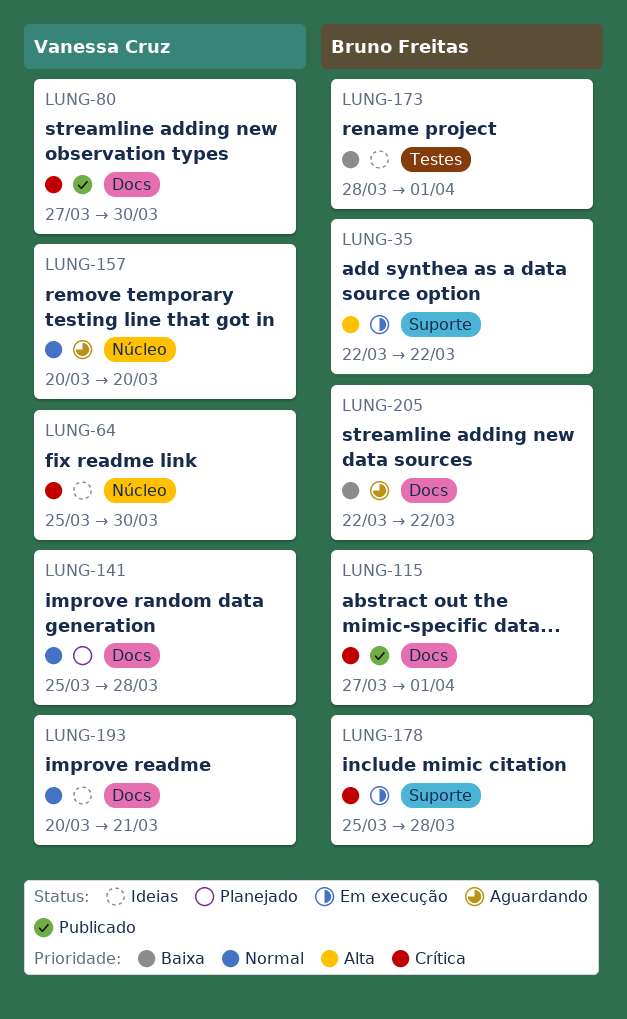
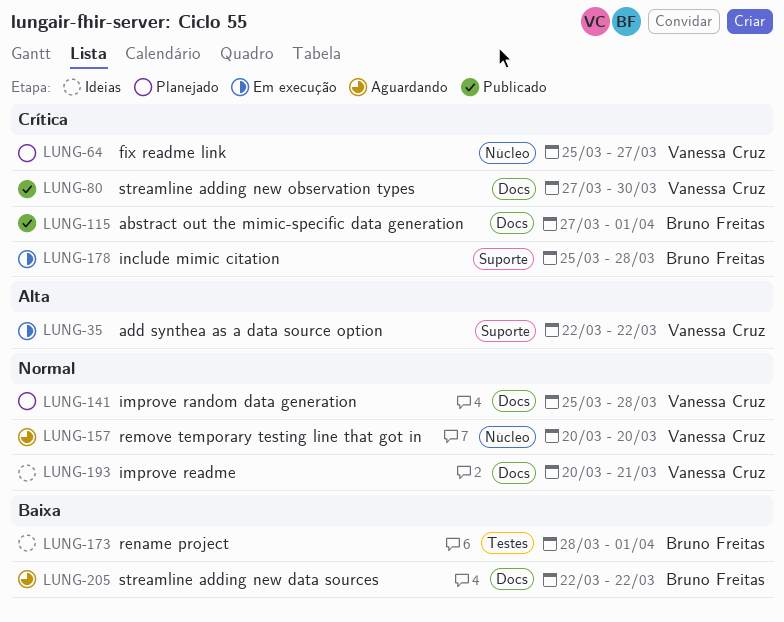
LUNG-35, owner: Bruno Freitas -> Vanessa Cruz
LUNG-64, status: Ideias -> Planejado
LUNG-64, due: Mar 30 -> Mar 27

